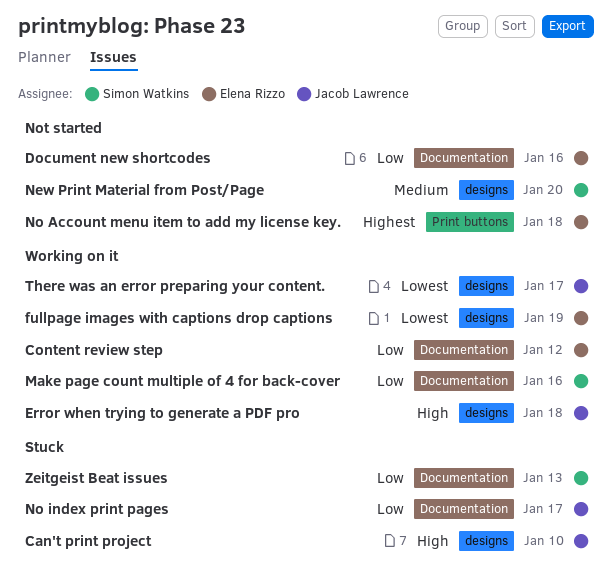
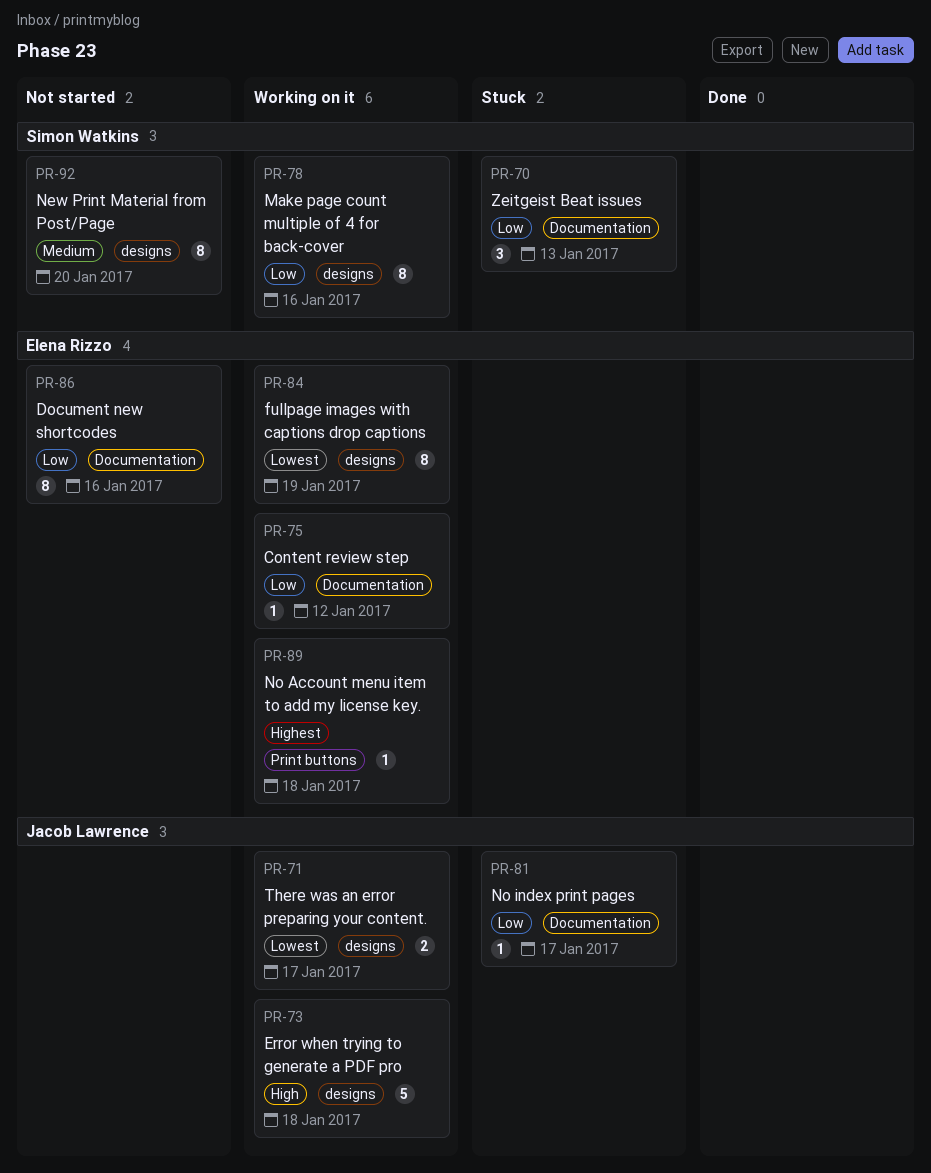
Can't print project: present -> none
Make page count multiple of 4 for back-cover, label: Documentation -> designs
No Account menu item to add my license key., status: Not started -> Working on it

